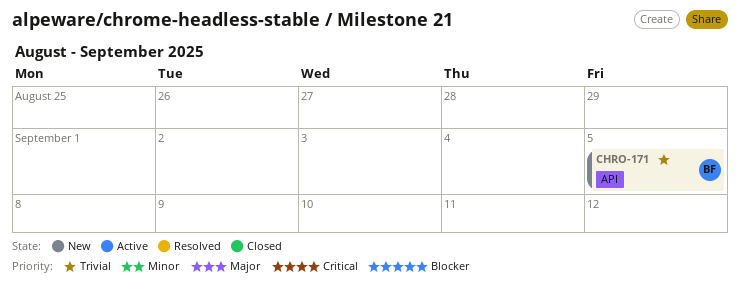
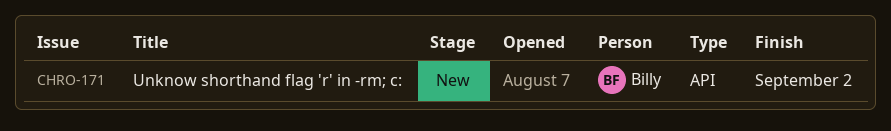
CHRO-171, due: Sep 5 -> Sep 2

